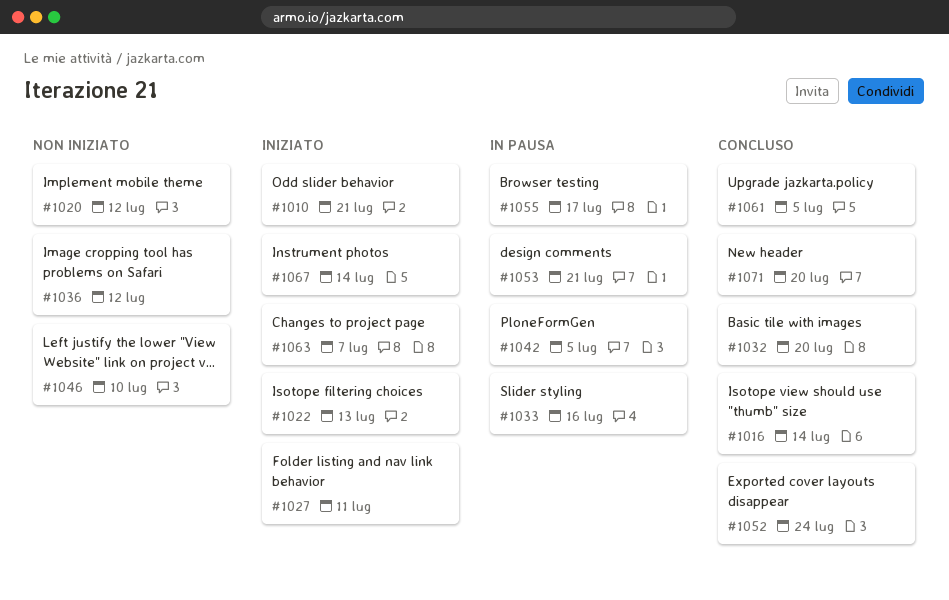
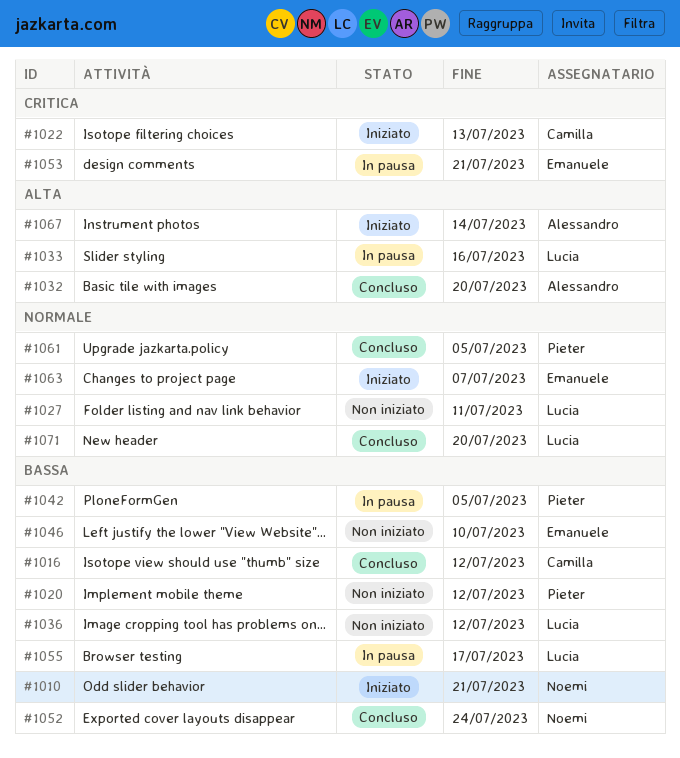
#1016, due: Jul 14 -> Jul 12
#1027, status: Iniziato -> Non iniziato

